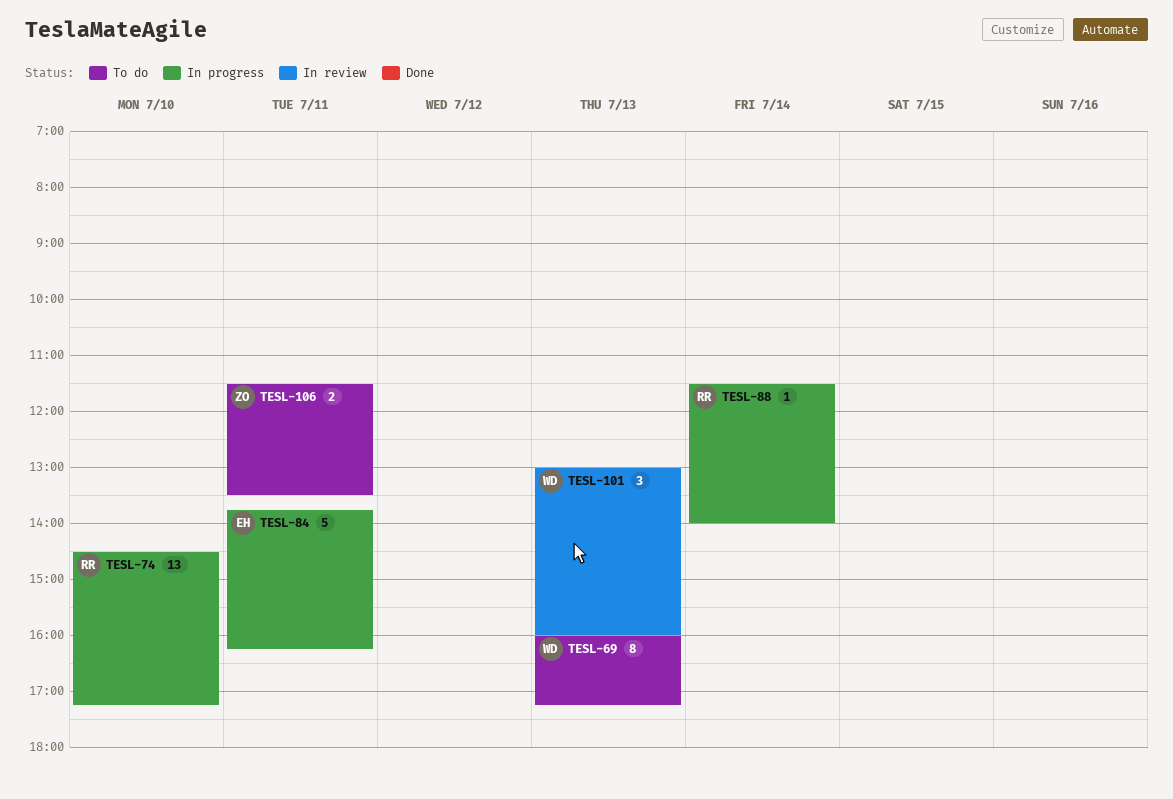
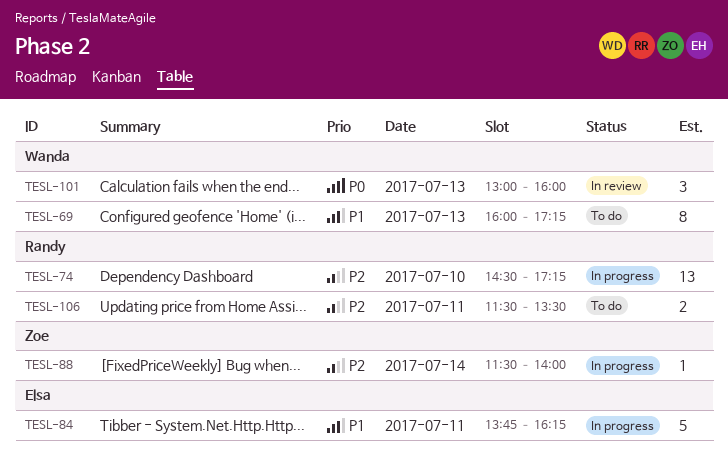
TESL-88, owner: Randy -> Zoe
TESL-106, owner: Zoe -> Randy

